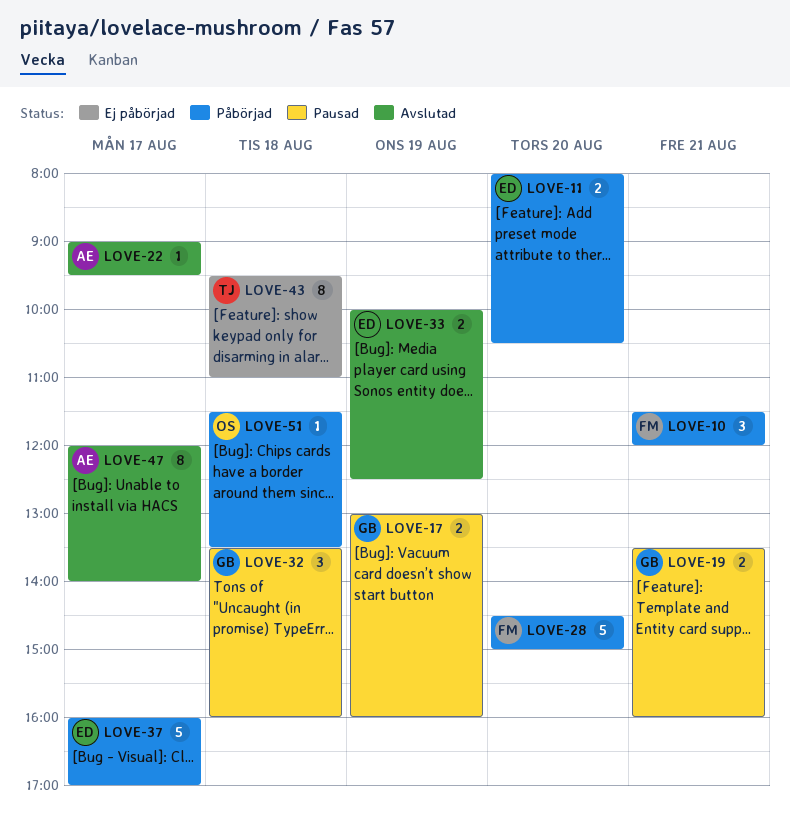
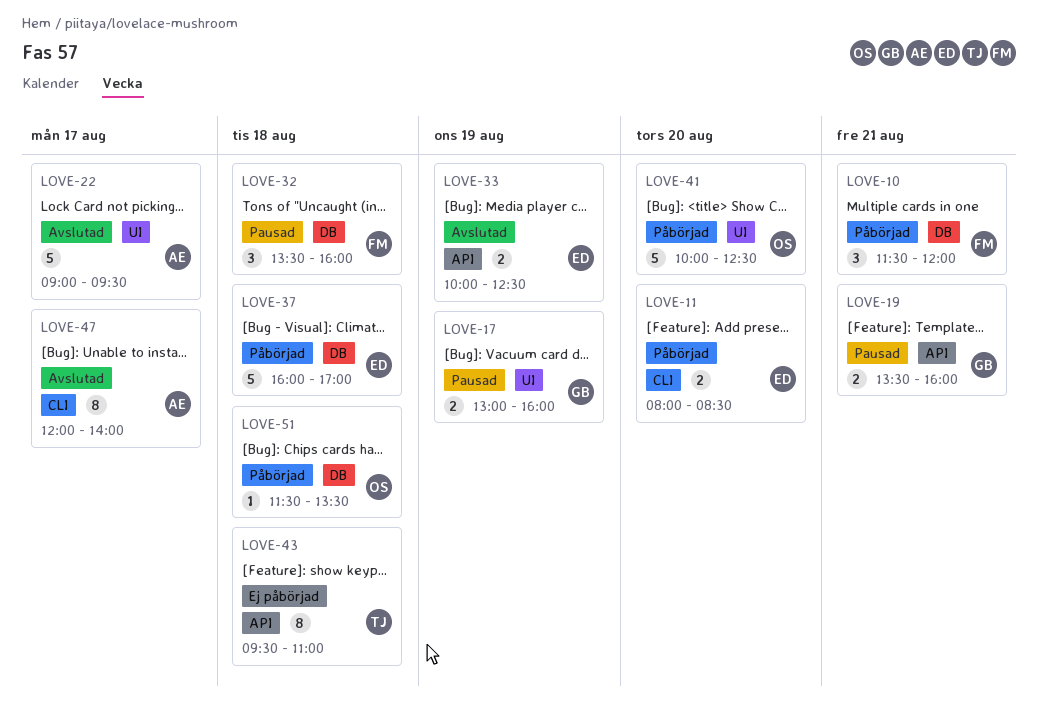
LOVE-11, ends: 10:30 -> 08:30
LOVE-22, estimate: 1 -> 5
LOVE-28: present -> none
LOVE-32, owner: GB -> FM
LOVE-37, day: Aug 17 -> Aug 18
LOVE-41: none -> present

